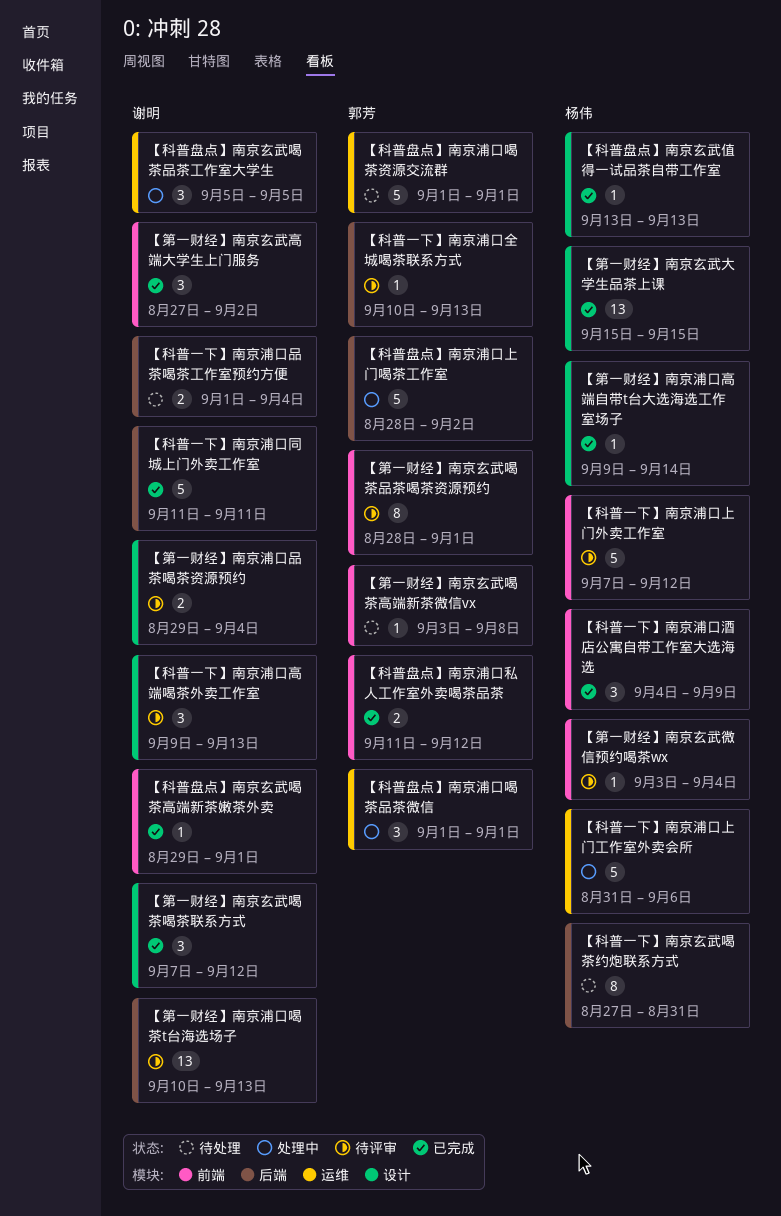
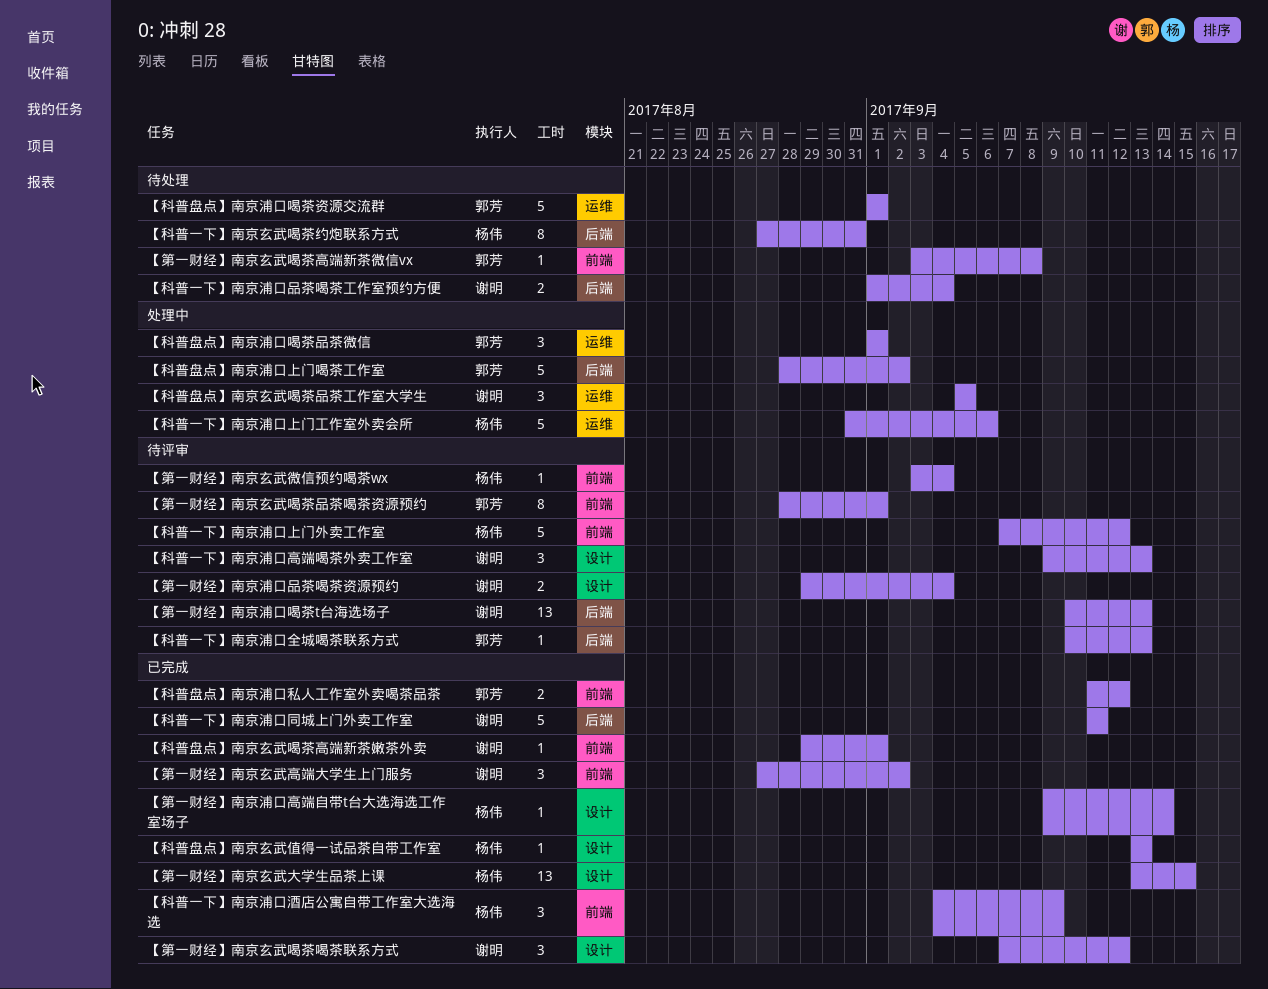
【第一财经】南京玄武大学生品茶上课, start: Sep 15 -> Sep 13

